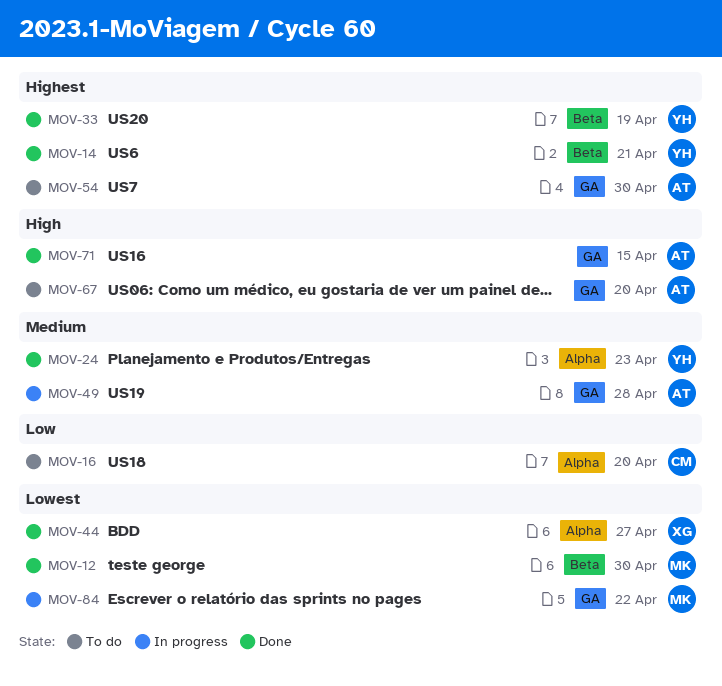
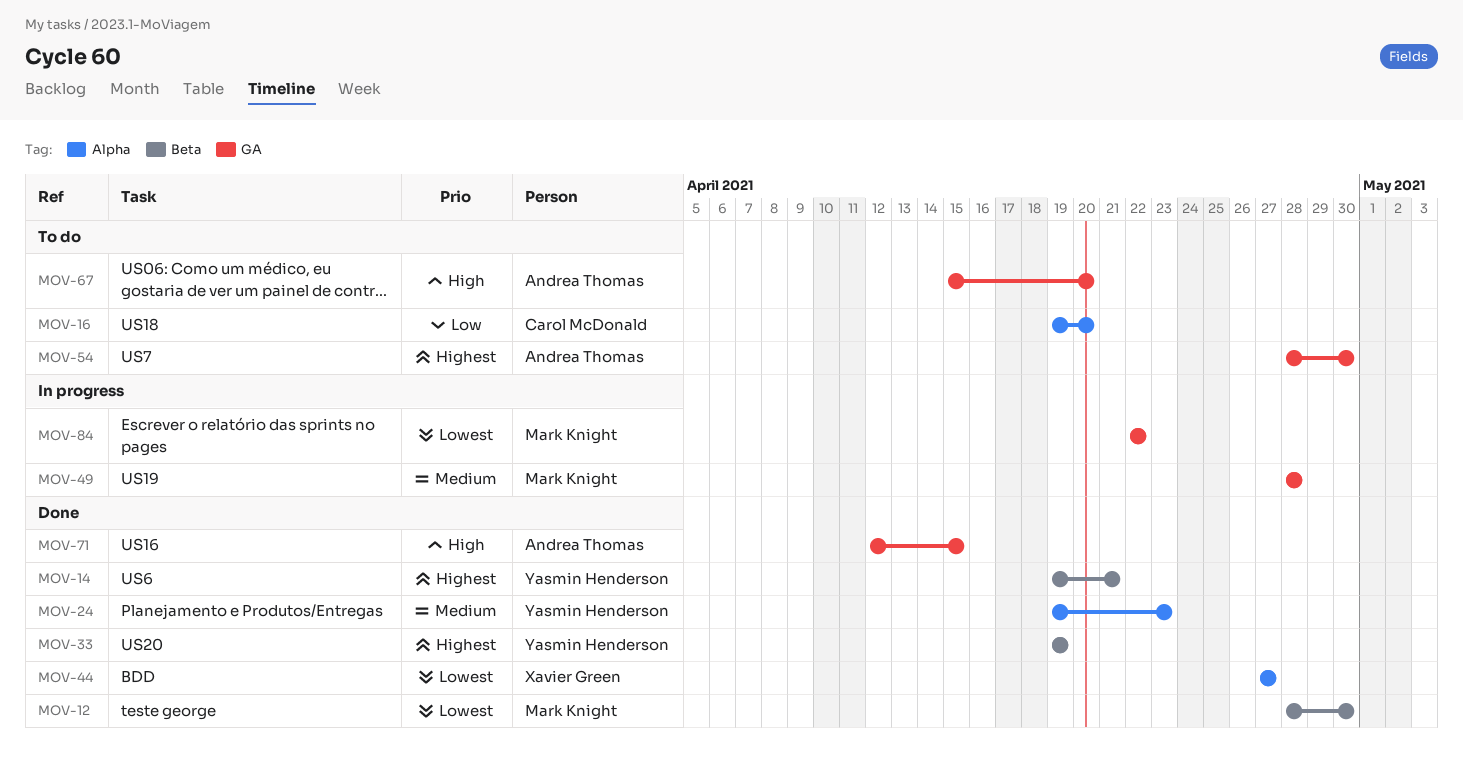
MOV-49, owner: Andrea Thomas -> Mark Knight

